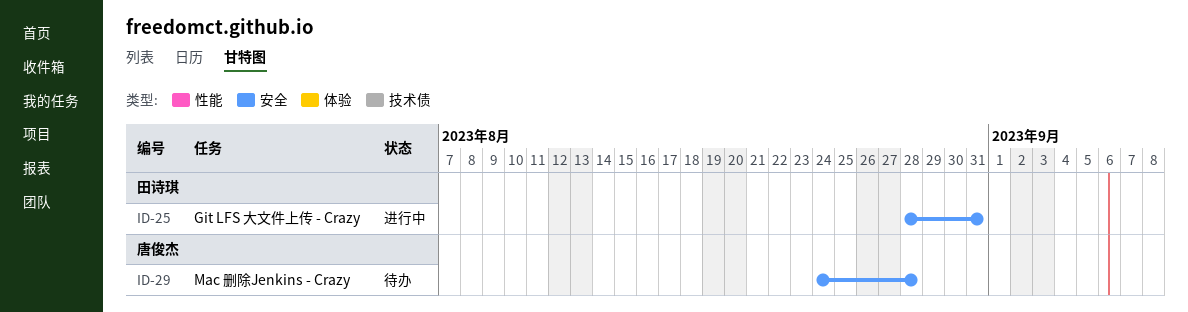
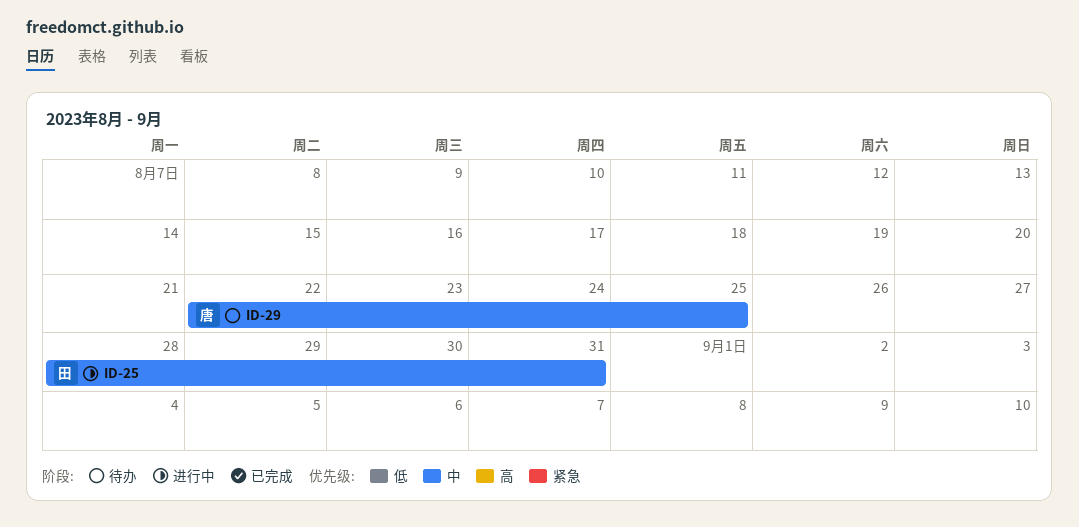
ID-29, start: Aug 24 -> Aug 22
ID-29, due: Aug 28 -> Aug 25

